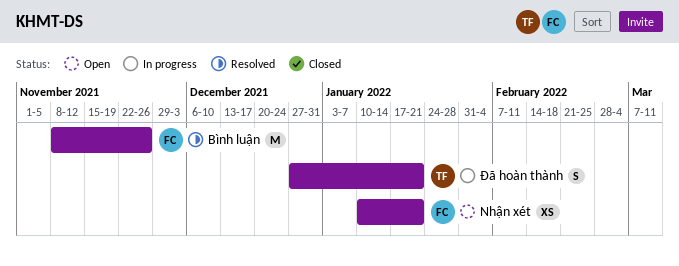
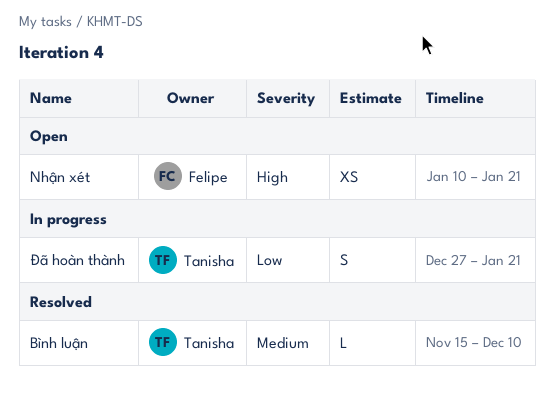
Bình luận, owner: Felipe -> Tanisha
Bình luận, estimate: M -> L
Bình luận, start: Nov 8 -> Nov 15
Bình luận, due: Nov 26 -> Dec 10

